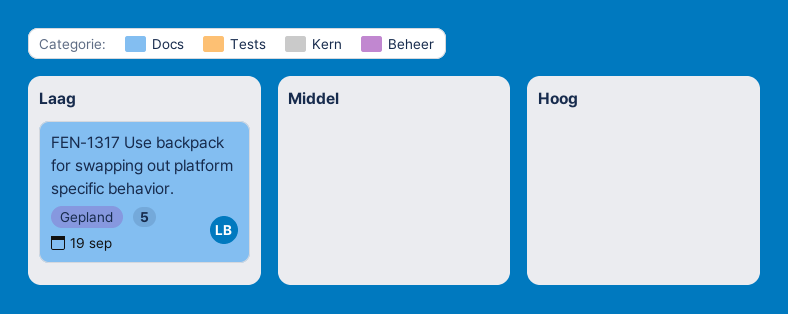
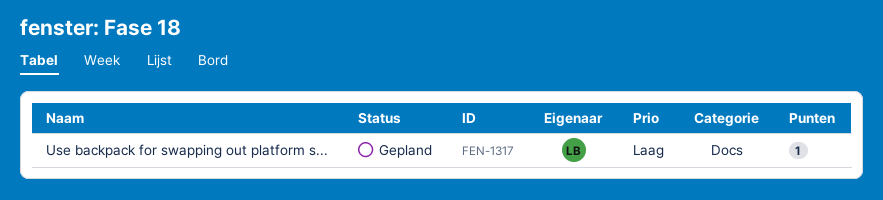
FEN-1317, estimate: 5 -> 1

